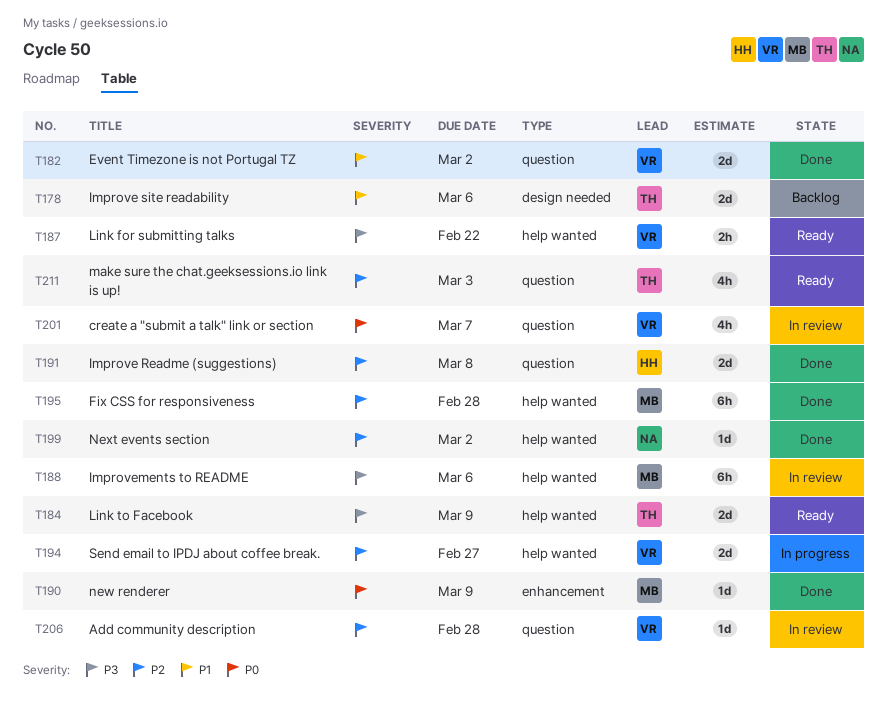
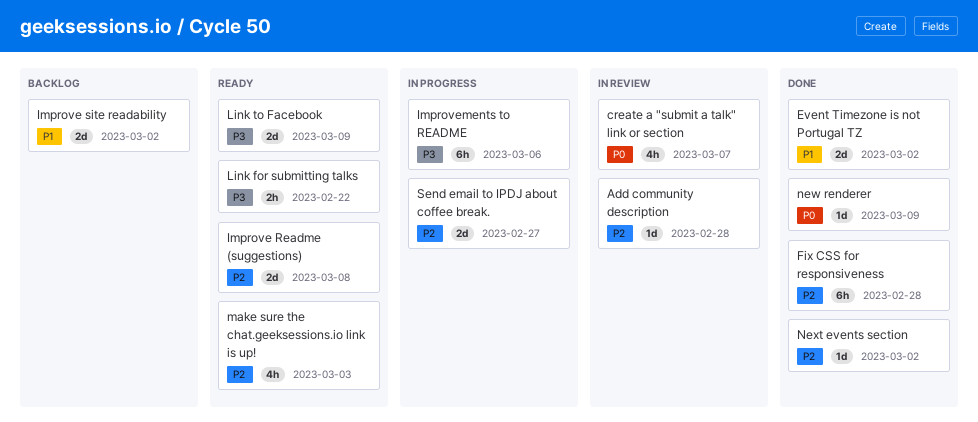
Improve Readme (suggestions), status: Done -> Ready
Improve site readability, due: Mar 6 -> Mar 2
Improvements to README, status: In review -> In progress

